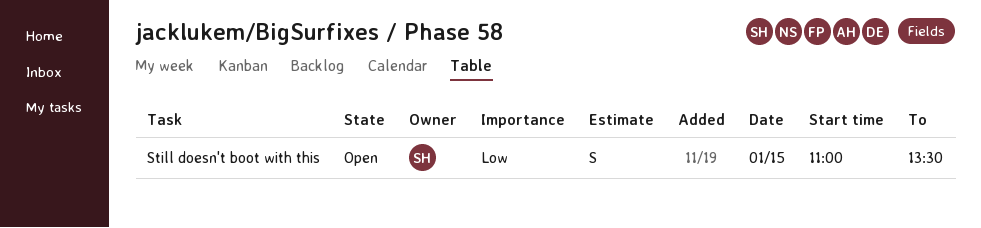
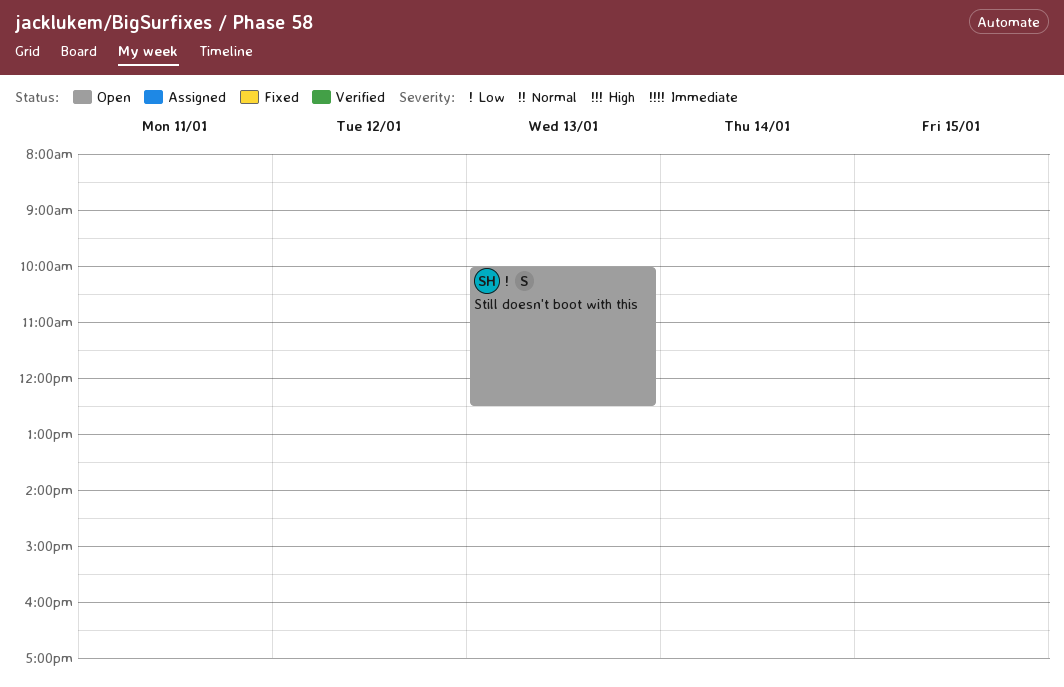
Still doesn't boot with this, day: Jan 15 -> Jan 13
Still doesn't boot with this, begins: 11:00 -> 10:00
Still doesn't boot with this, ends: 13:30 -> 12:30

